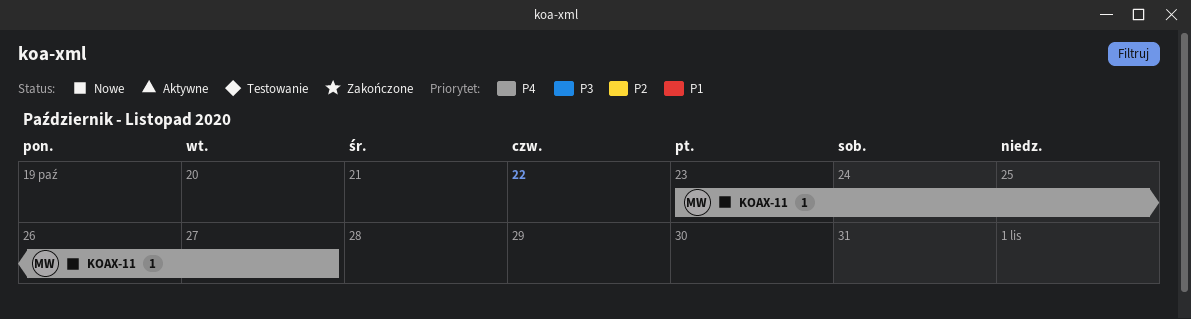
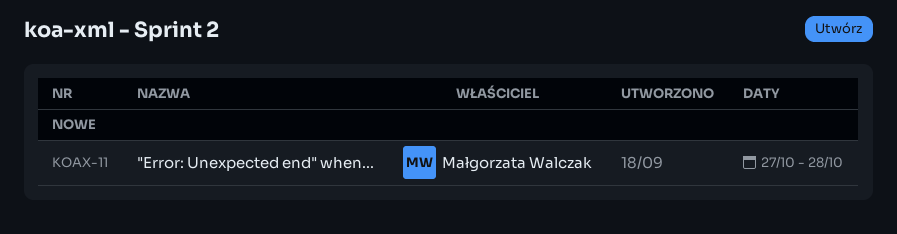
KOAX-11, start: Oct 23 -> Oct 27
KOAX-11, due: Oct 27 -> Oct 28

